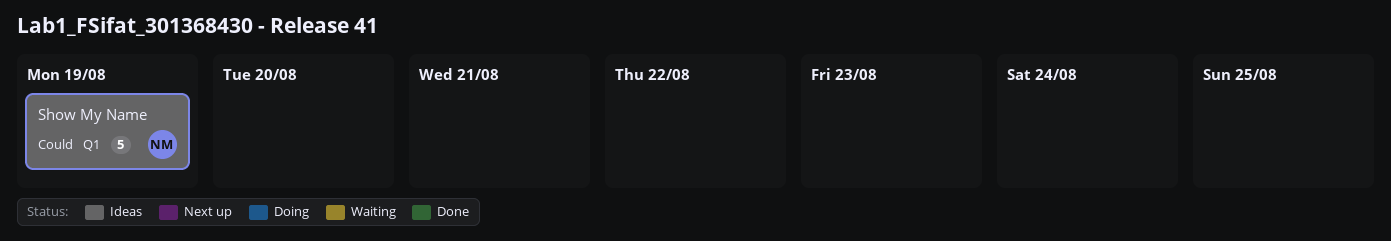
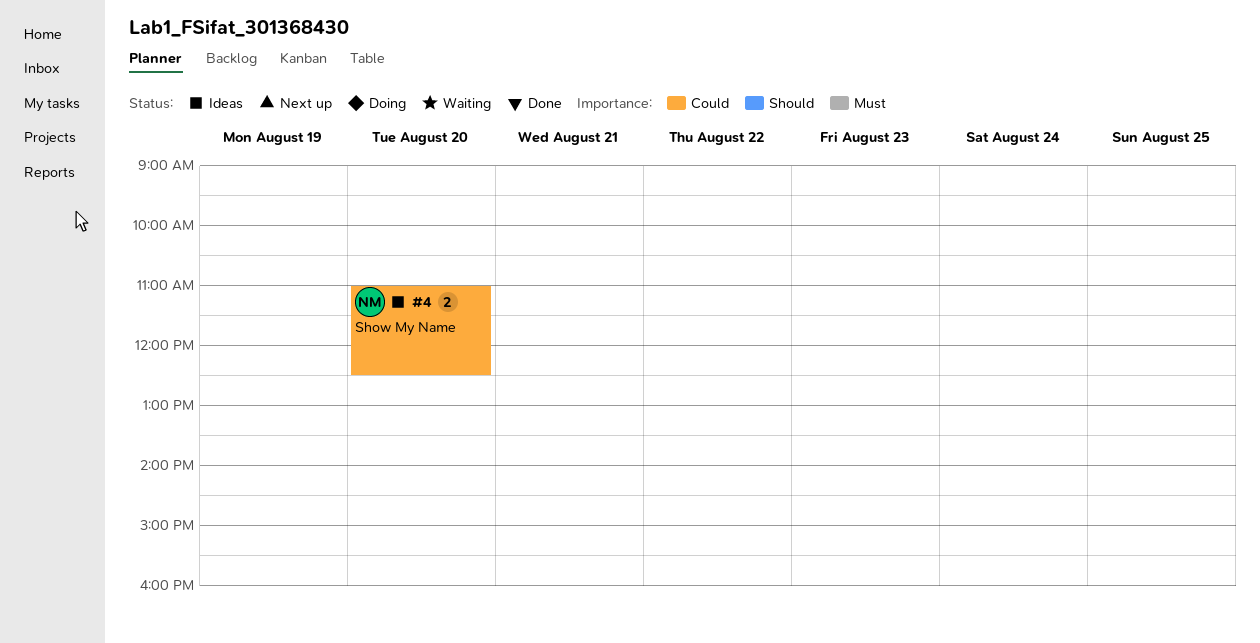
Show My Name, estimate: 5 -> 2
Show My Name, day: Aug 19 -> Aug 20

